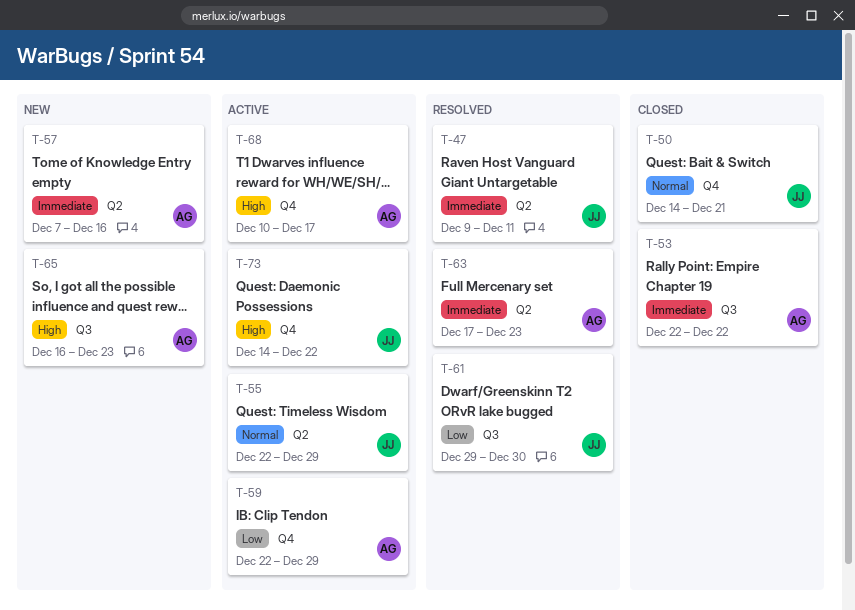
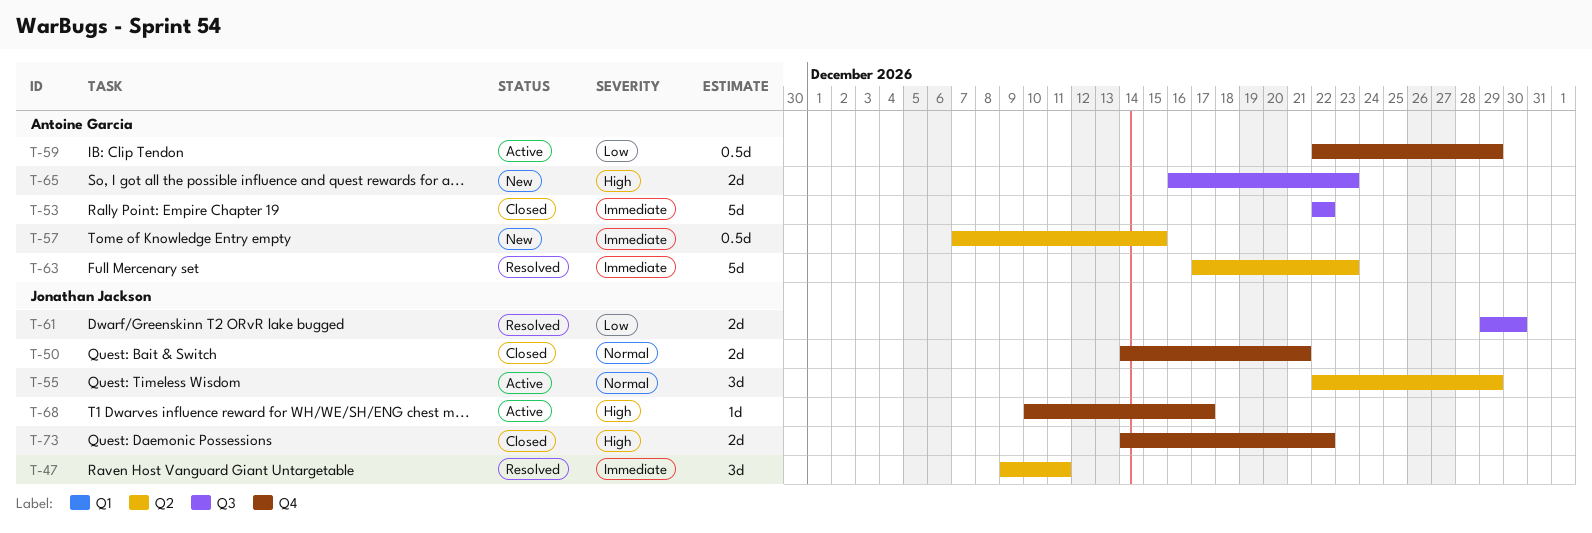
T-57, due: Dec 16 -> Dec 15
T-68, owner: Antoine Garcia -> Jonathan Jackson
T-73, status: Active -> Closed

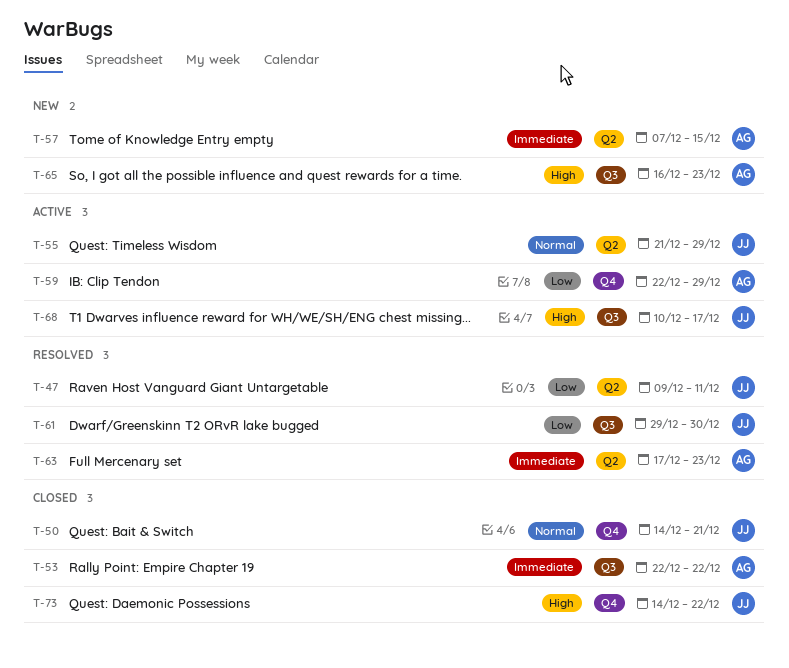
T-47, priority: Immediate -> Low
T-55, start: Dec 22 -> Dec 21
T-68, label: Q4 -> Q3

